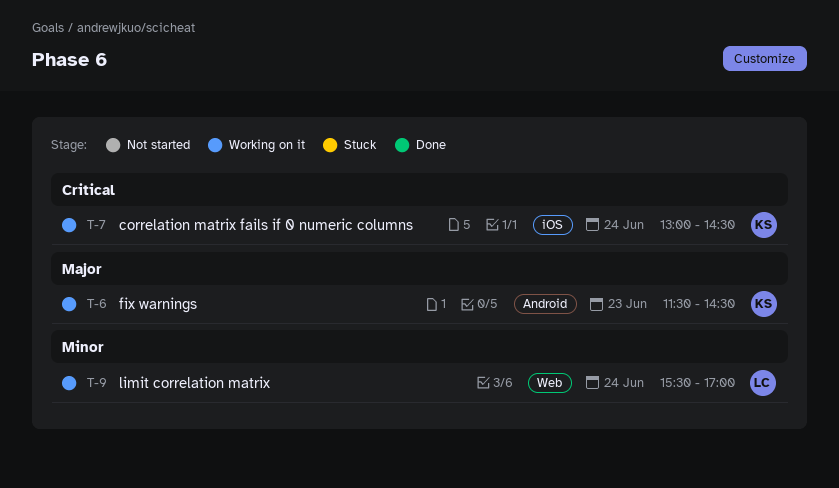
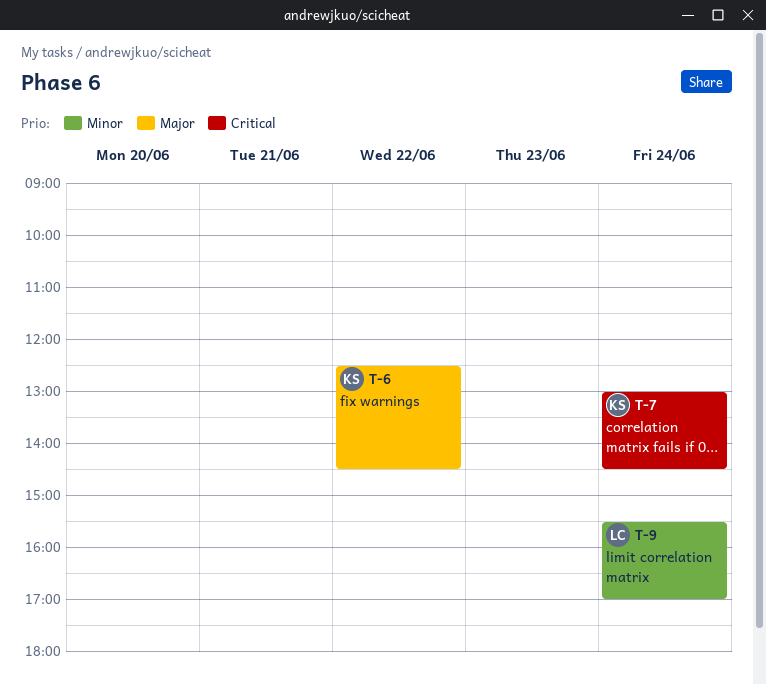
T-6, day: Jun 23 -> Jun 22
T-6, begins: 11:30 -> 12:30

